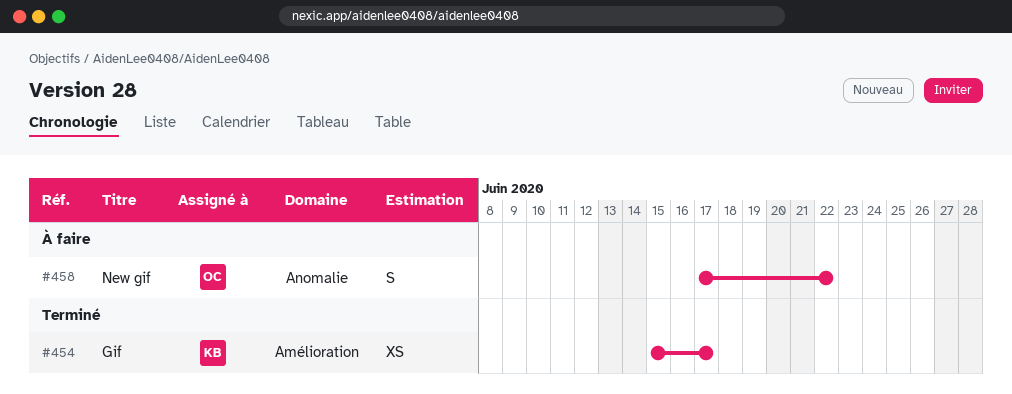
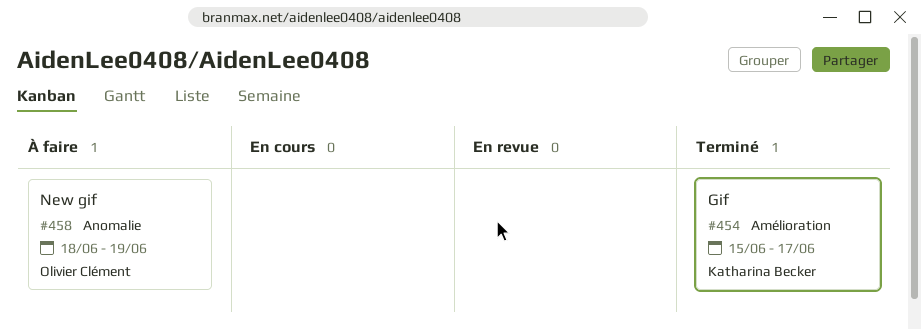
#458, start: Jun 17 -> Jun 18
#458, due: Jun 22 -> Jun 19

